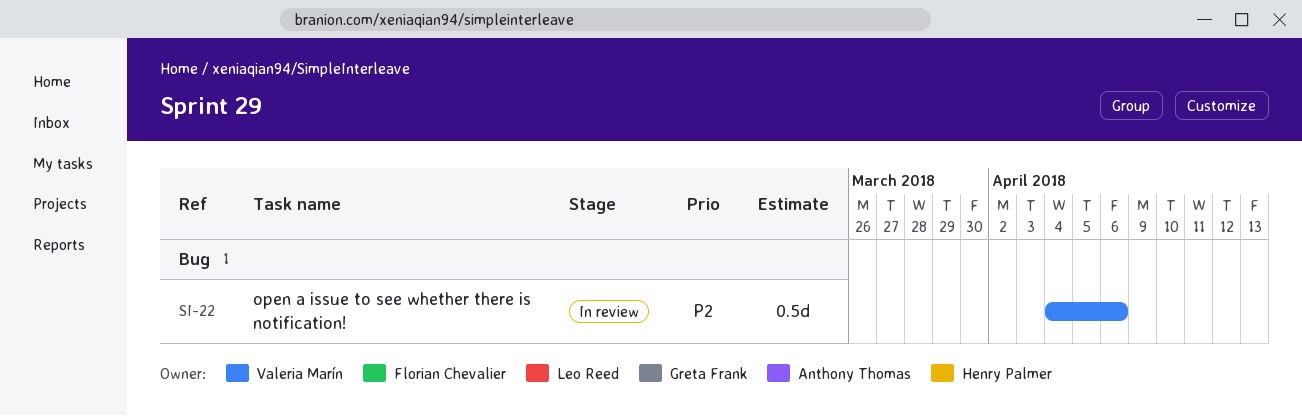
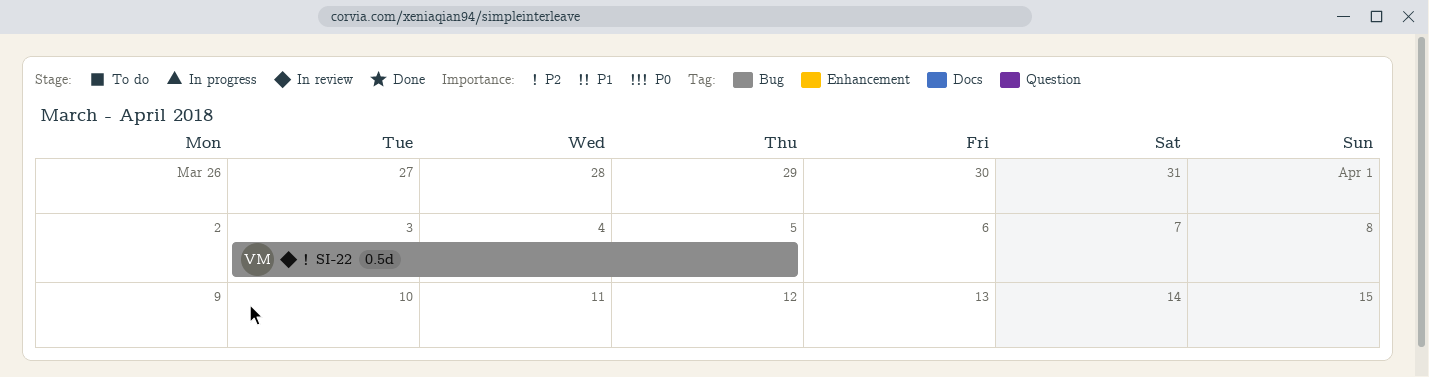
SI-22, start: Apr 4 -> Apr 3
SI-22, due: Apr 6 -> Apr 5

